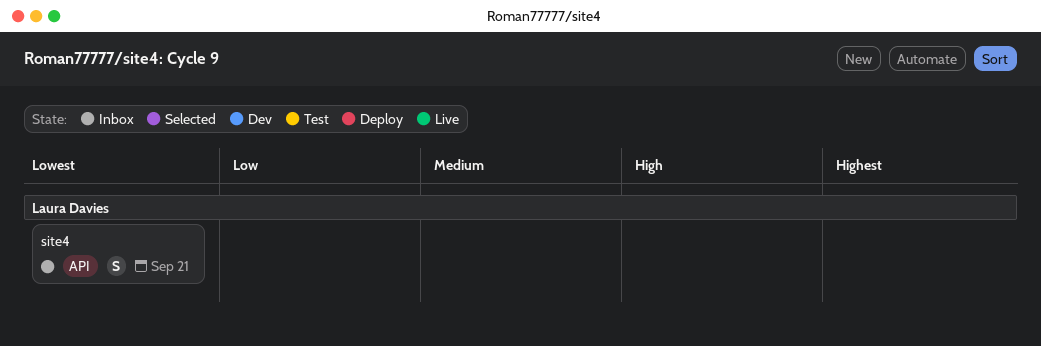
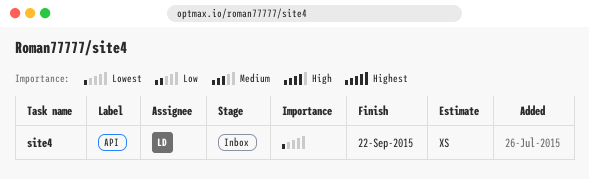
site4, estimate: S -> XS
site4, due: Sep 21 -> Sep 22

